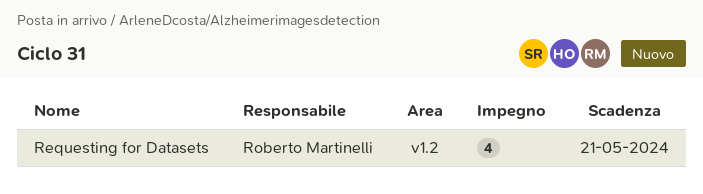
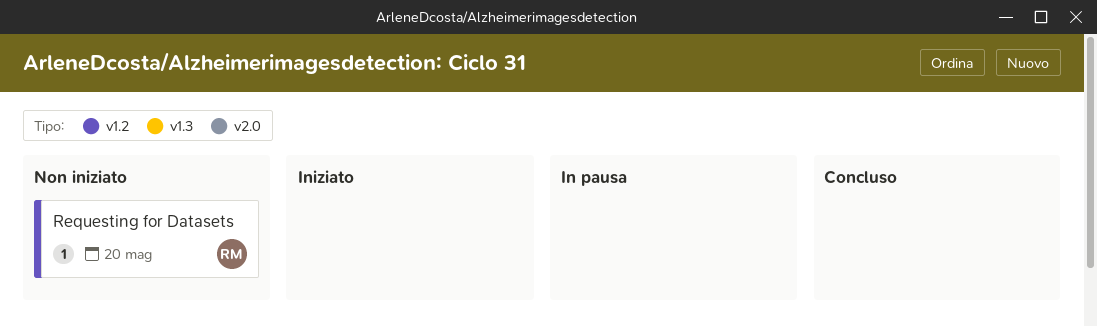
Requesting for Datasets, estimate: 4 -> 1
Requesting for Datasets, due: May 21 -> May 20

